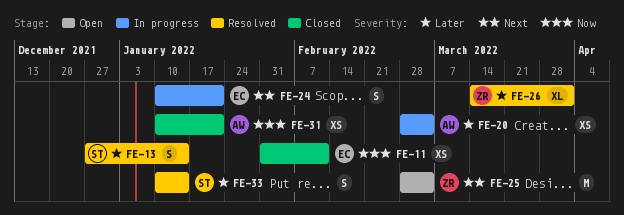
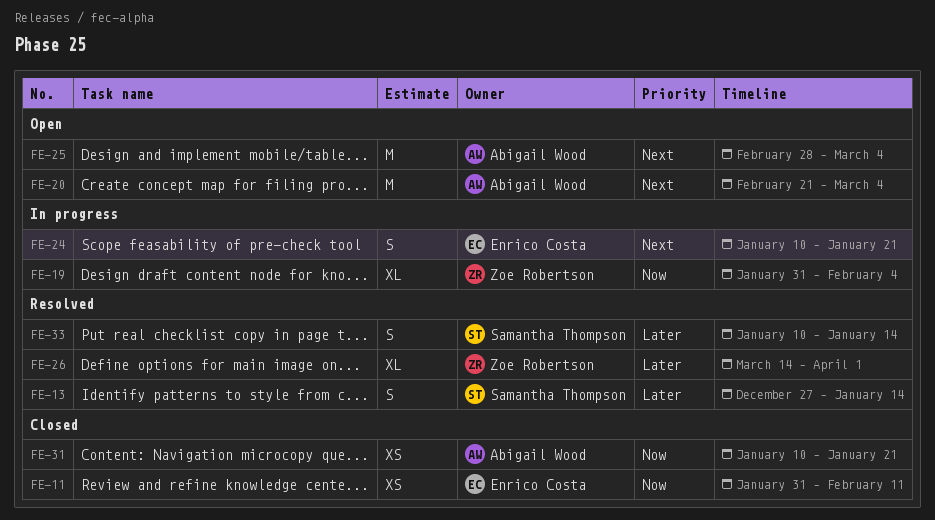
FE-19: none -> present
FE-20, status: In progress -> Open
FE-20, priority: Later -> Next
FE-20, estimate: XS -> M
FE-20, start: Feb 28 -> Feb 21
FE-25, owner: Zoe Robertson -> Abigail Wood

